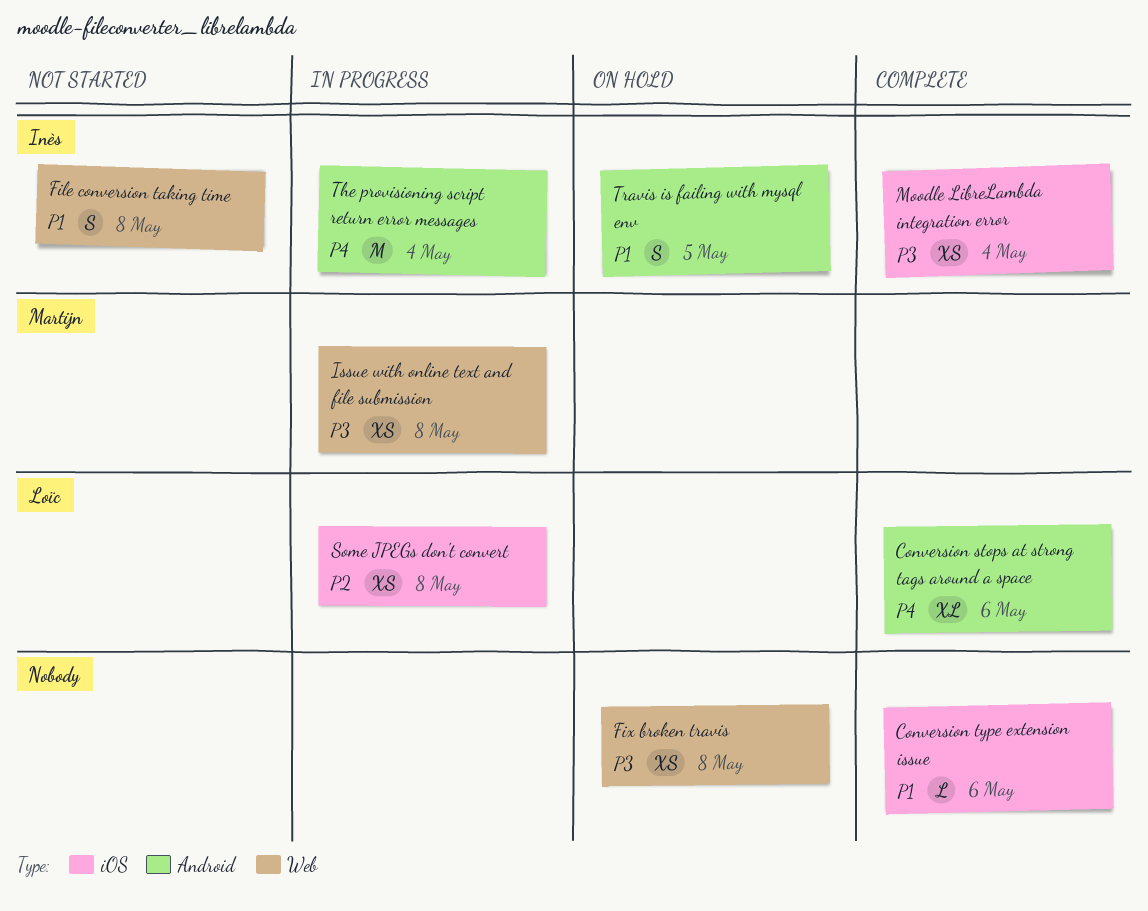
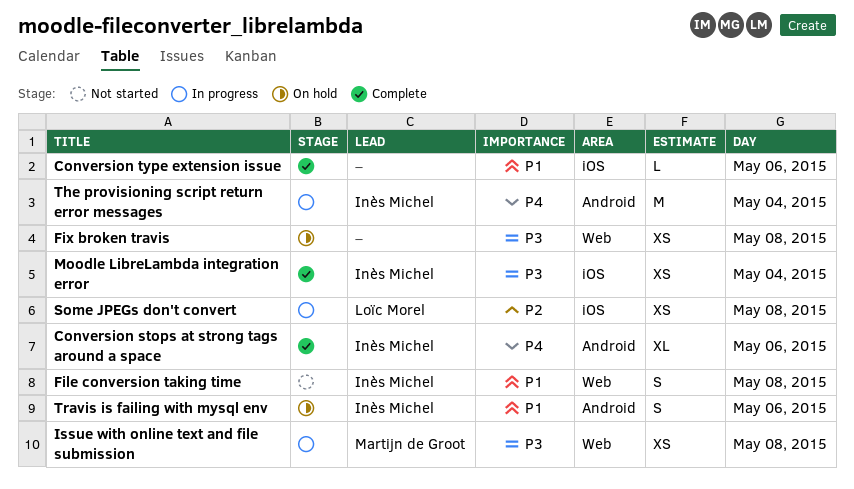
Conversion stops at strong tags around a space, owner: Loïc Morel -> Inès Michel
Travis is failing with mysql env, day: May 5 -> May 6

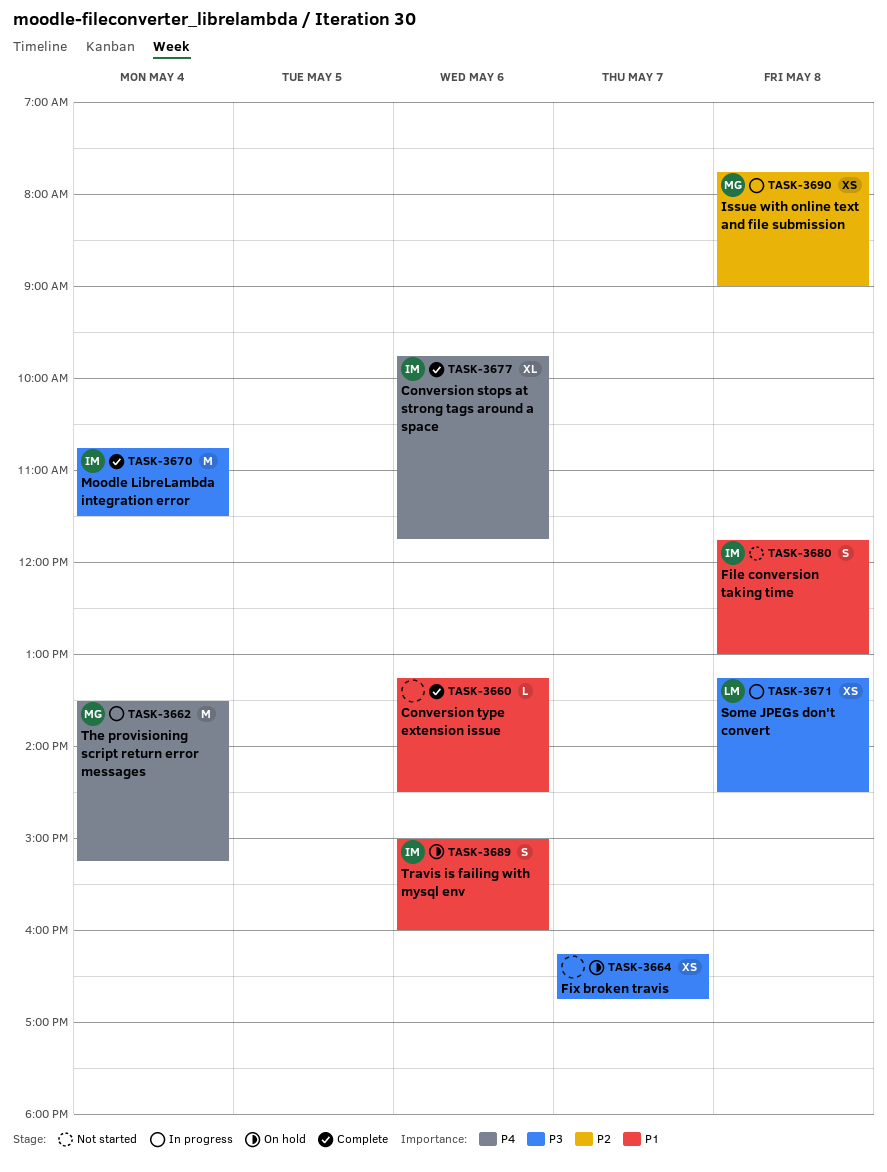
Fix broken travis, day: May 8 -> May 7
Issue with online text and file submission, priority: P3 -> P2
Moodle LibreLambda integration error, estimate: XS -> M
Some JPEGs don't convert, priority: P2 -> P3
The provisioning script return error messages, owner: Inès Michel -> Martijn de Groot

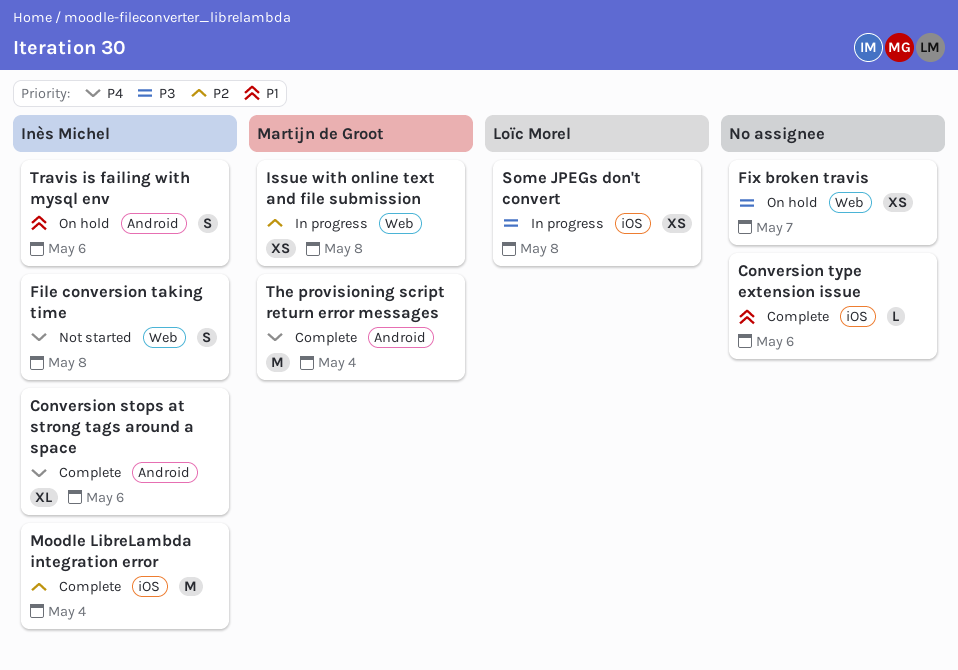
File conversion taking time, priority: P1 -> P4
Moodle LibreLambda integration error, priority: P3 -> P2
The provisioning script return error messages, status: In progress -> Complete

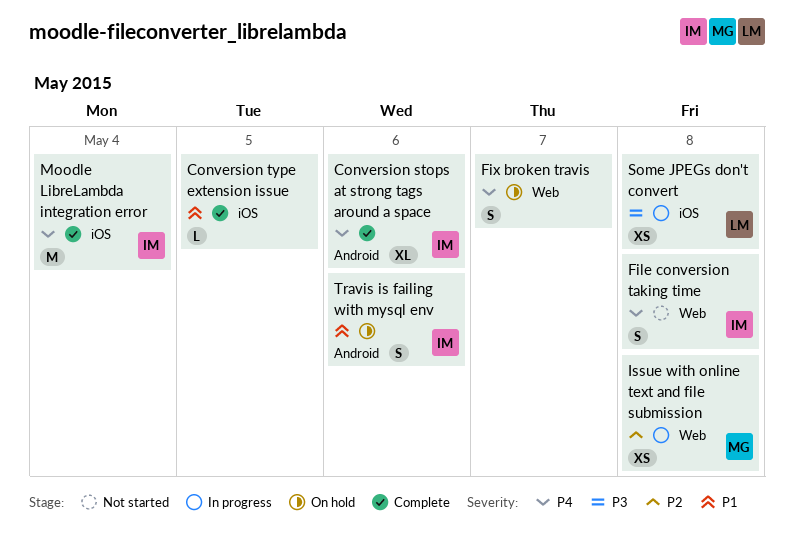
Conversion type extension issue, day: May 6 -> May 5
Fix broken travis, priority: P3 -> P4
Fix broken travis, estimate: XS -> S
Moodle LibreLambda integration error, priority: P2 -> P4
The provisioning script return error messages: present -> none

